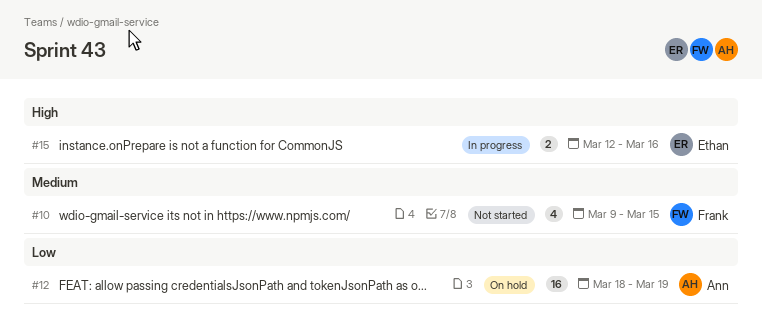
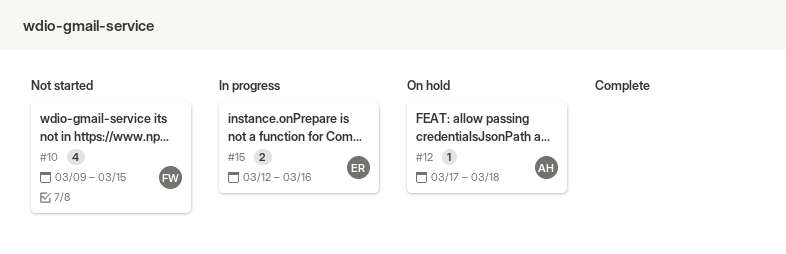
#12, estimate: 16 -> 1
#12, start: Mar 18 -> Mar 17
#12, due: Mar 19 -> Mar 18

